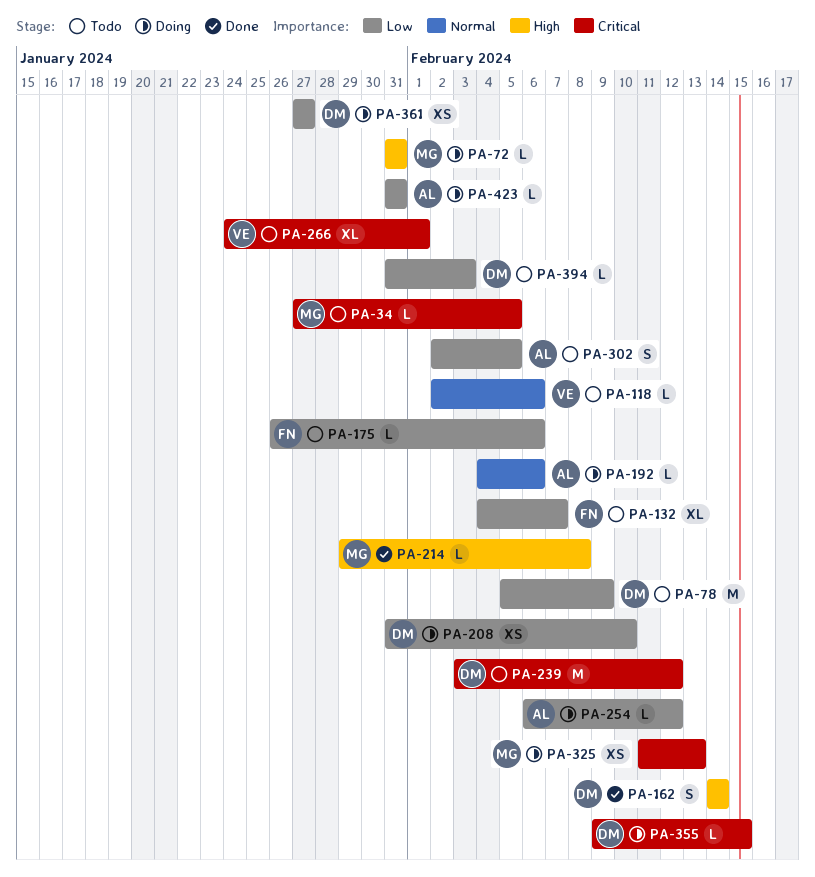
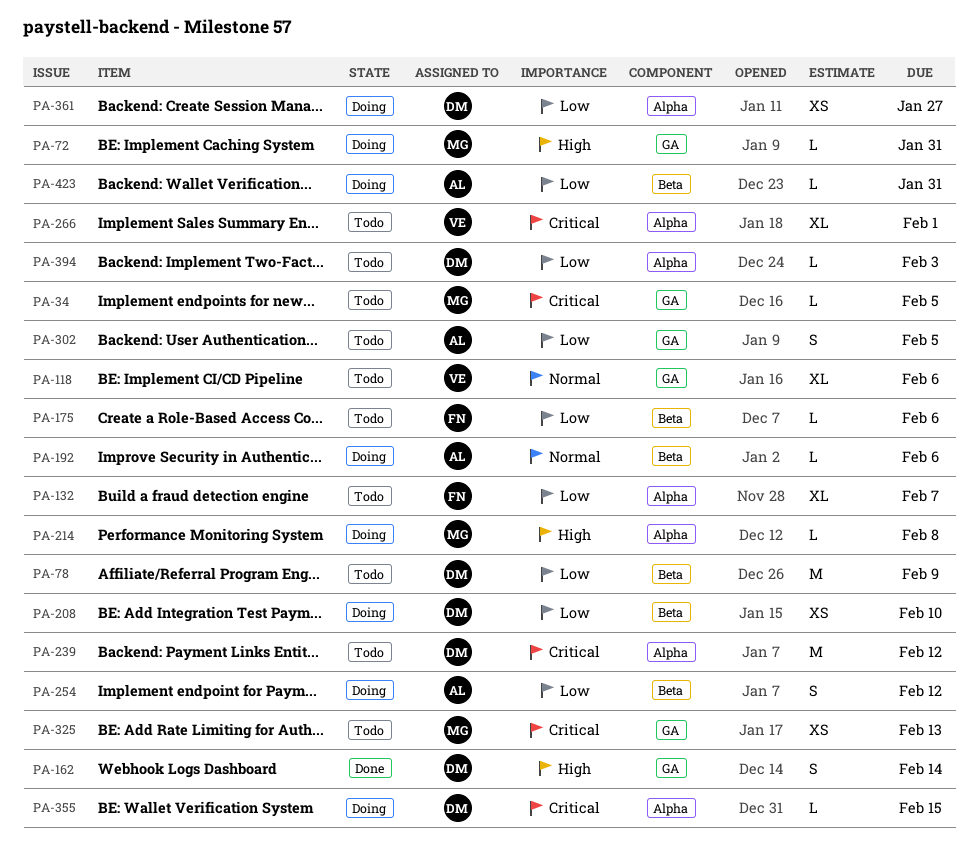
PA-118, estimate: L -> XL
PA-214, status: Done -> Doing
PA-254, estimate: L -> S
PA-325, status: Doing -> Todo

